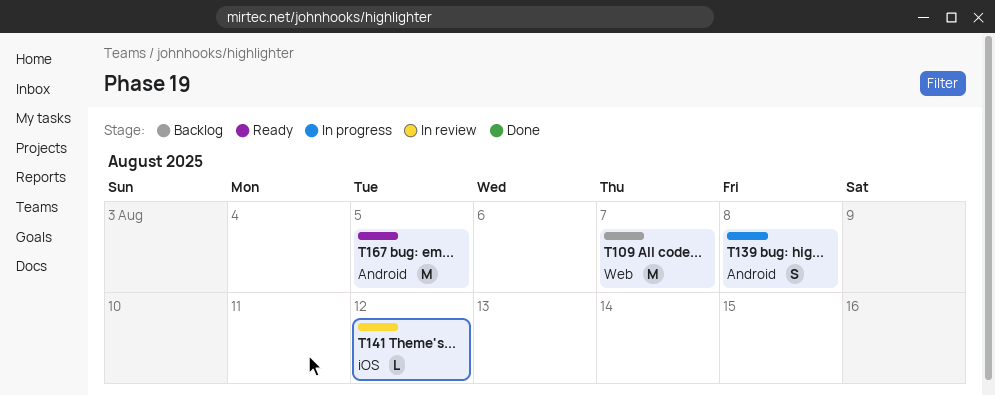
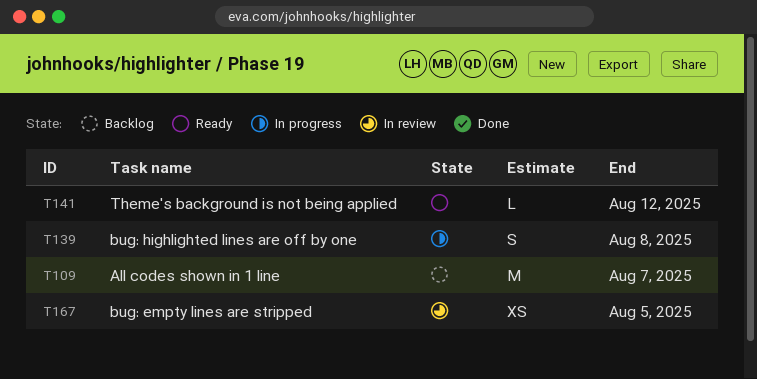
T141, status: In review -> Ready
T167, status: Ready -> In review
T167, estimate: M -> XS

